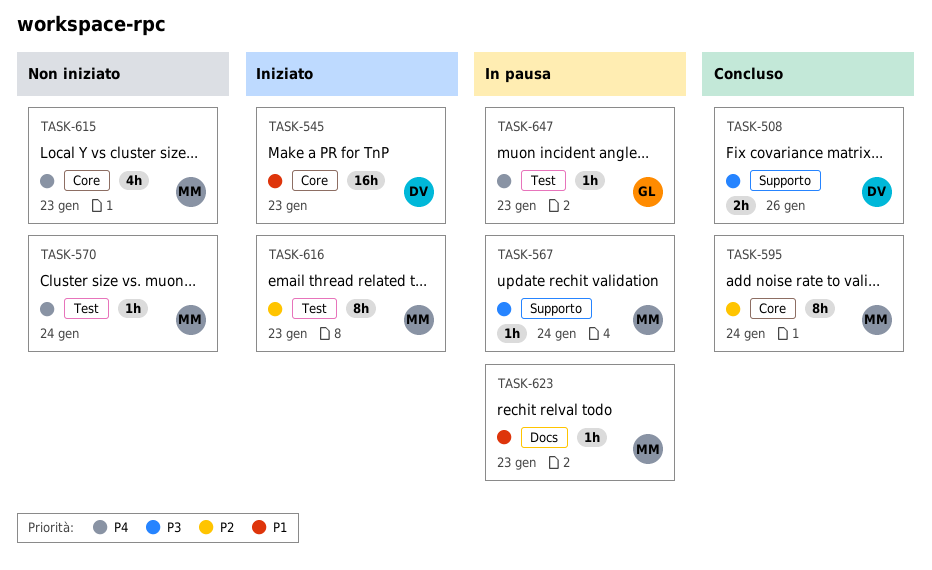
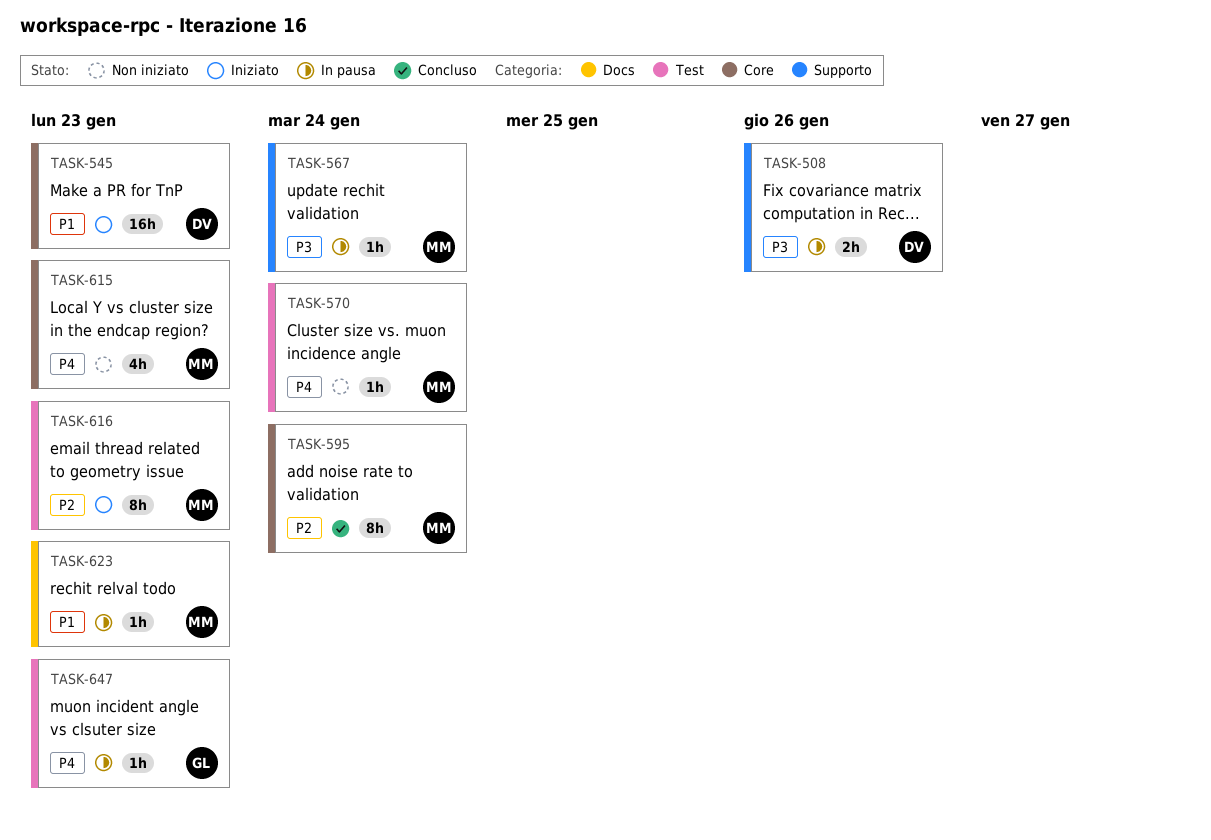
TASK-508, status: Concluso -> In pausa

